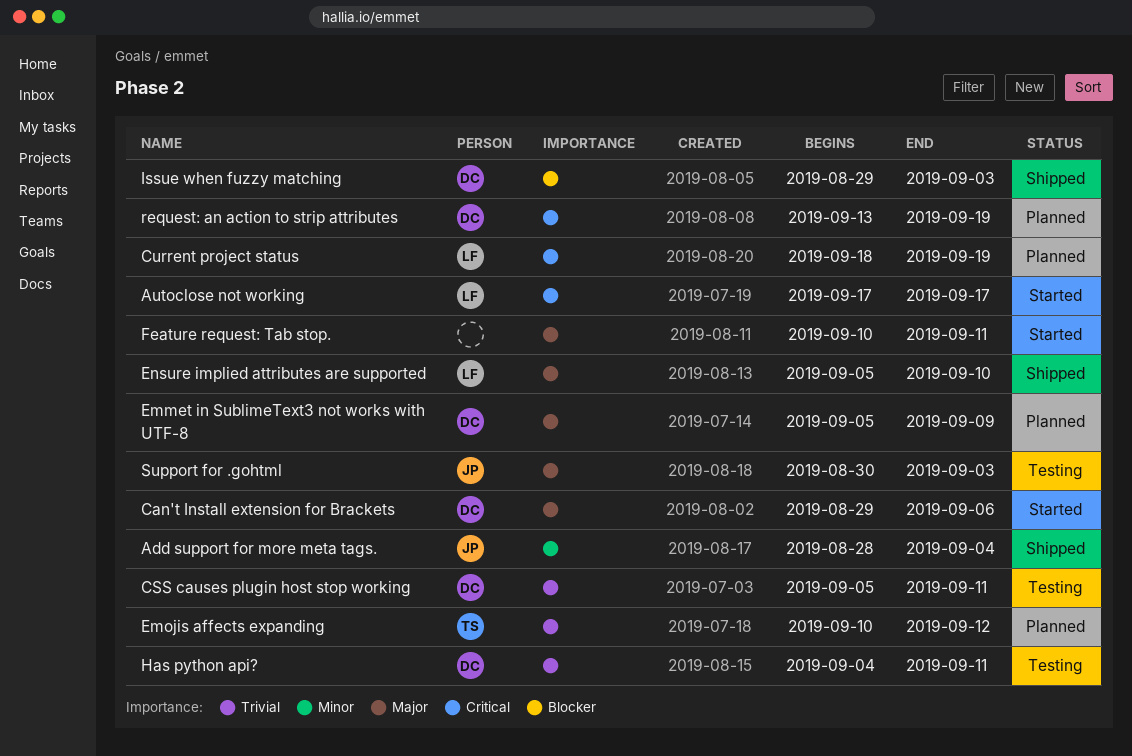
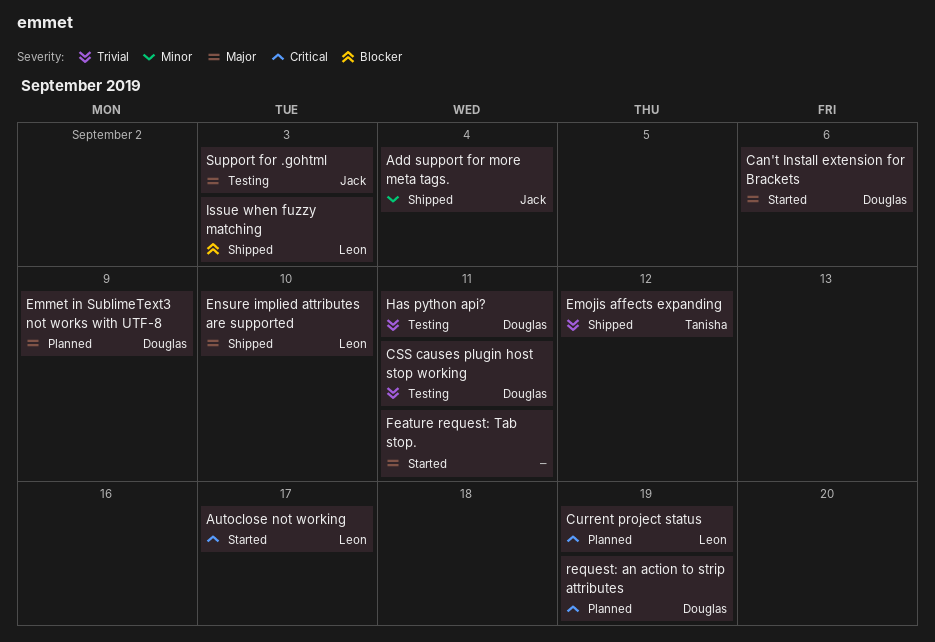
Emojis affects expanding, status: Planned -> Shipped
Issue when fuzzy matching, owner: Douglas -> Leon

